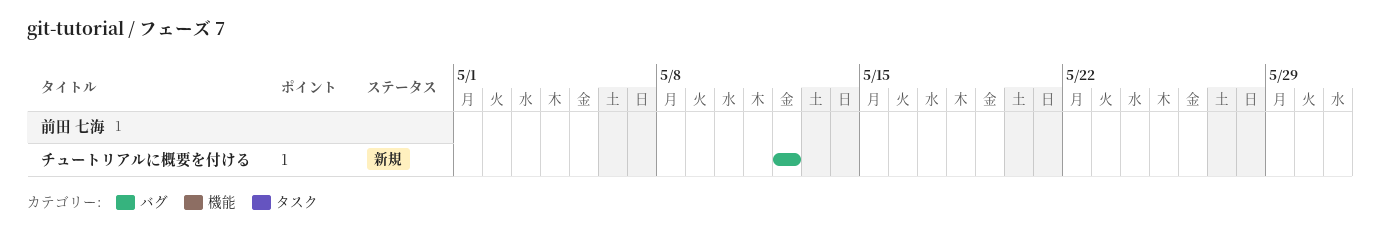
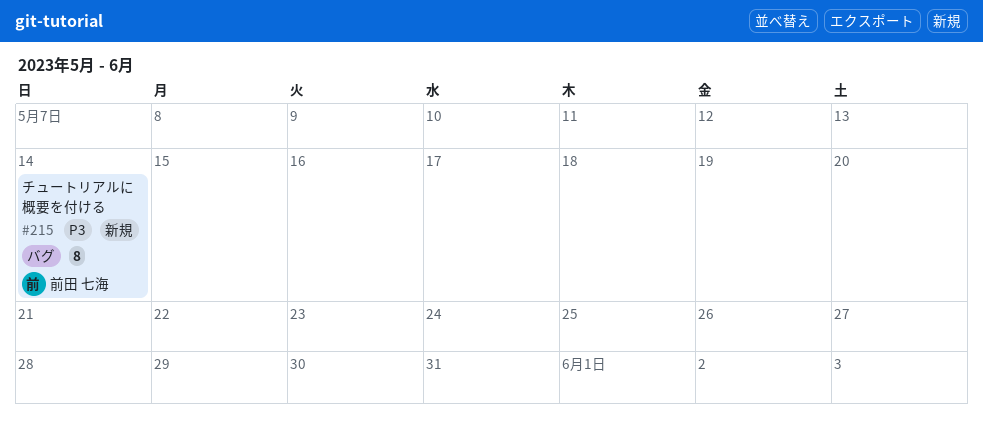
チュートリアルに概要を付ける, estimate: 1 -> 8
チュートリアルに概要を付ける, due: May 12 -> May 14

